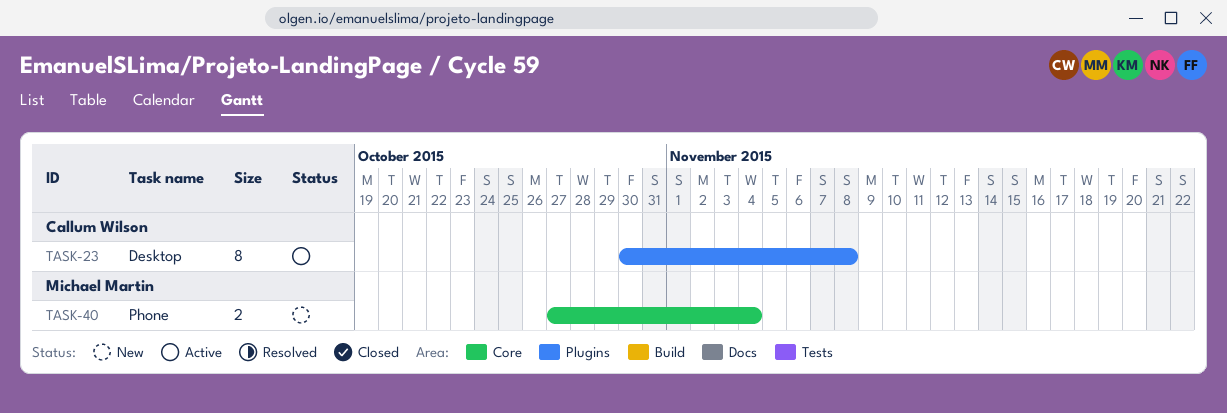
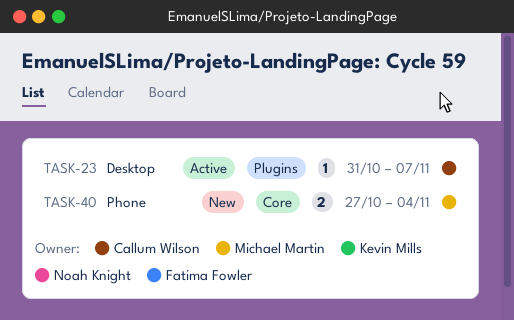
TASK-23, estimate: 8 -> 1
TASK-23, start: Oct 30 -> Oct 31
TASK-23, due: Nov 8 -> Nov 7

